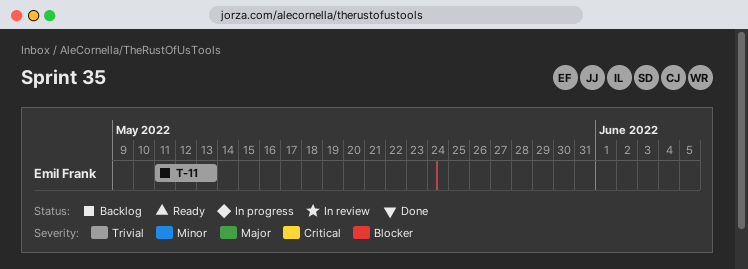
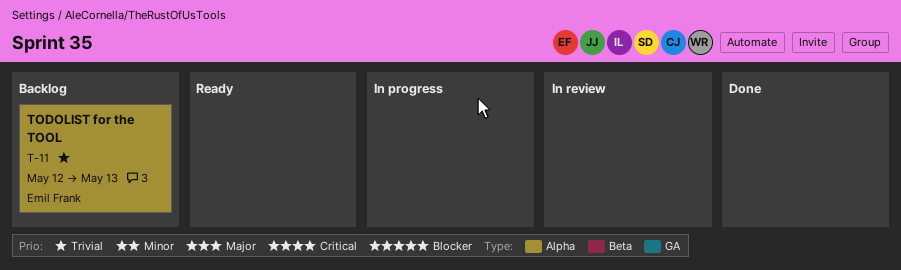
T-11, start: May 11 -> May 12

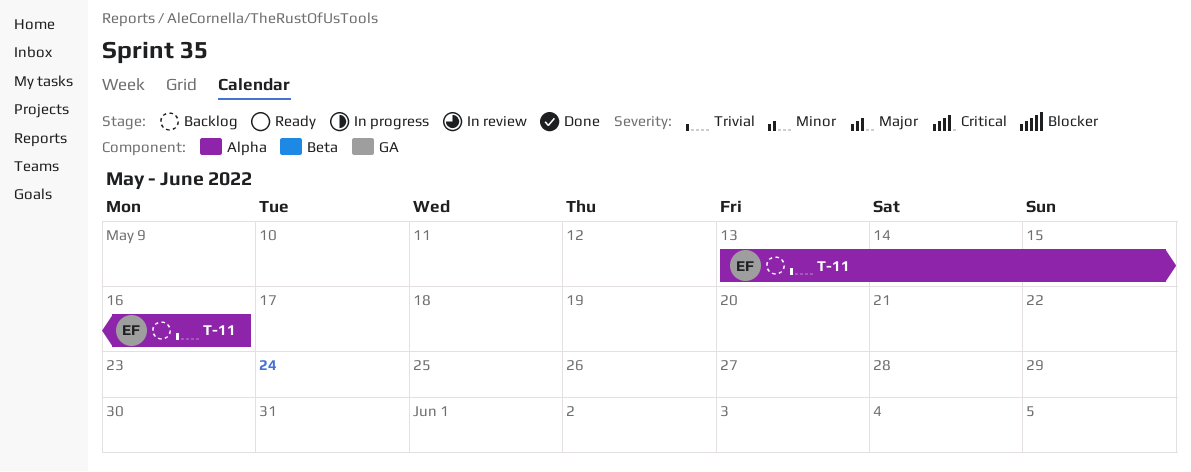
T-11, start: May 12 -> May 13
T-11, due: May 13 -> May 16

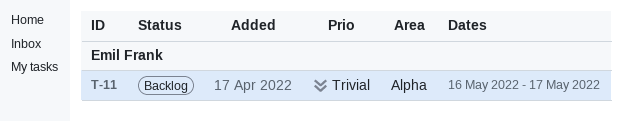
T-11, start: May 13 -> May 16
T-11, due: May 16 -> May 17

